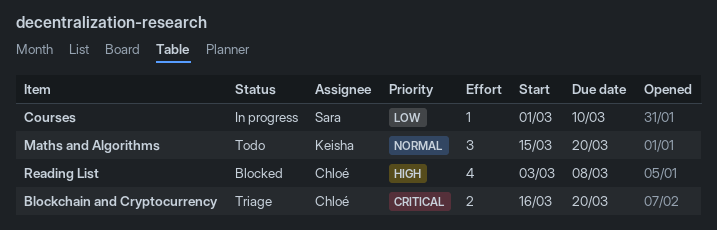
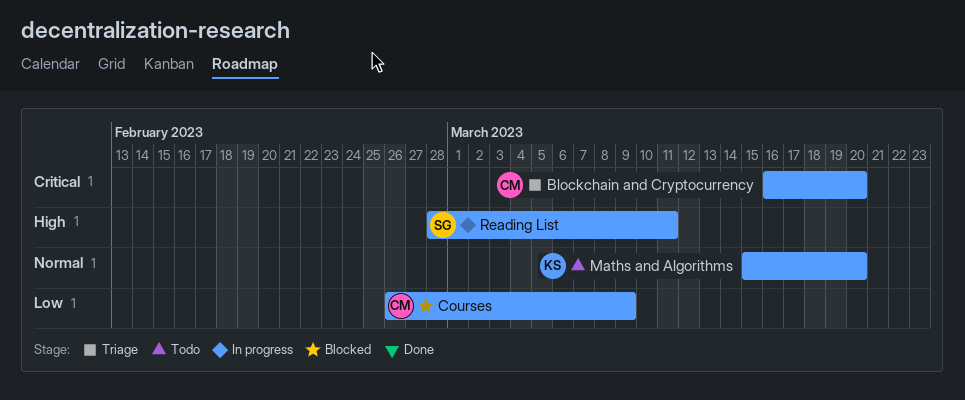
Courses, status: In progress -> Blocked
Courses, owner: Sara -> Chloé
Courses, start: Mar 1 -> Feb 26
Courses, due: Mar 10 -> Mar 9
Reading List, status: Blocked -> In progress
Reading List, owner: Chloé -> Sara
Reading List, start: Mar 3 -> Feb 28
Reading List, due: Mar 8 -> Mar 11

